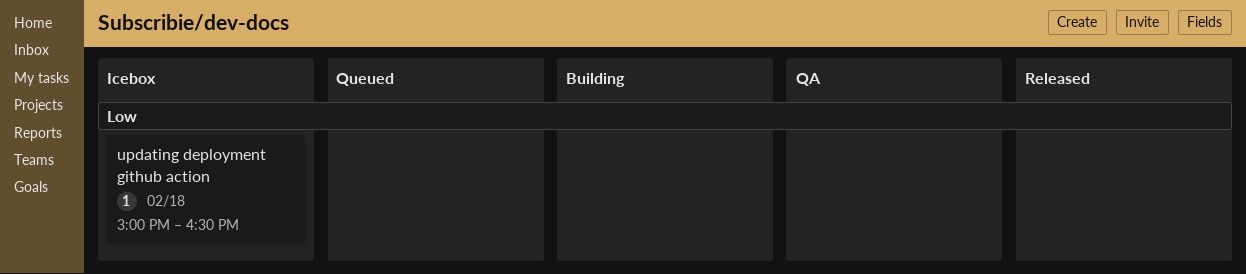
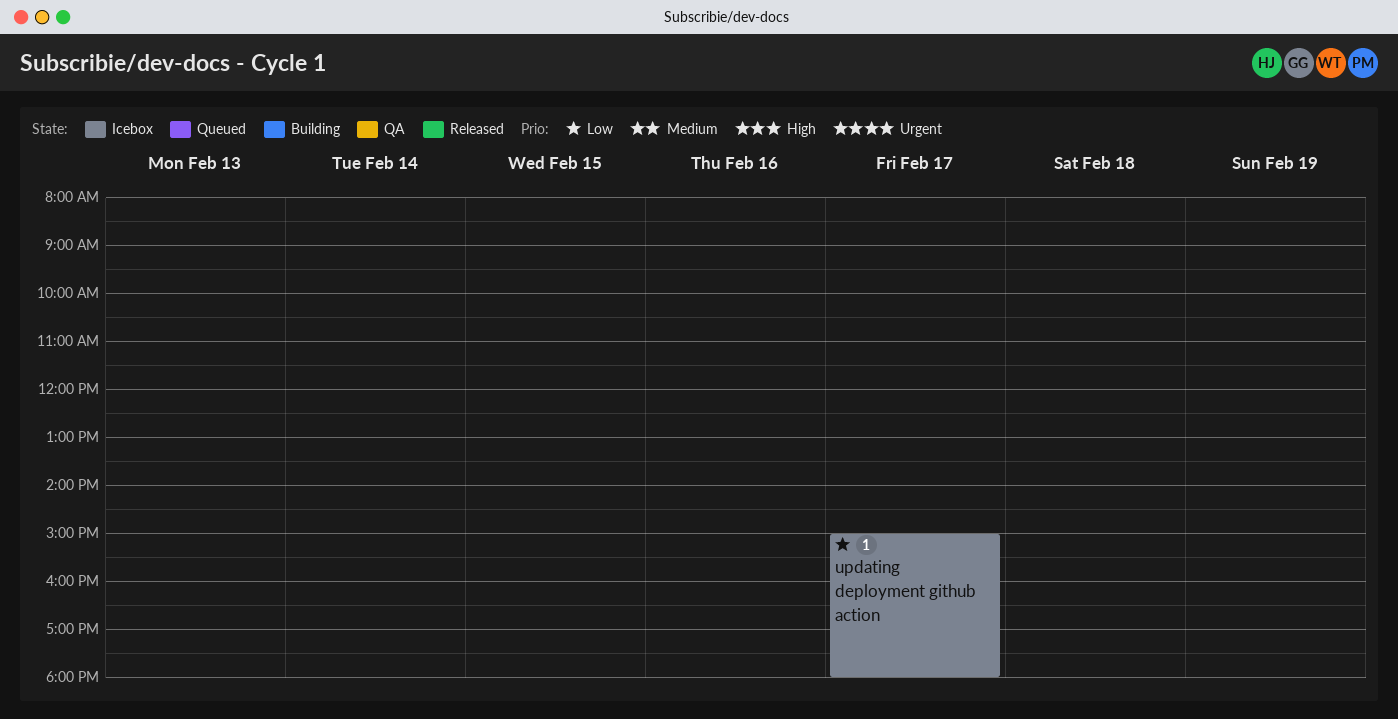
updating deployment github action, day: Feb 18 -> Feb 17
updating deployment github action, ends: 16:30 -> 18:00

